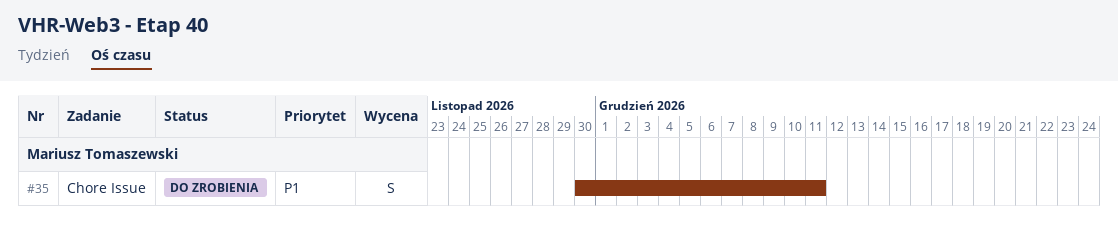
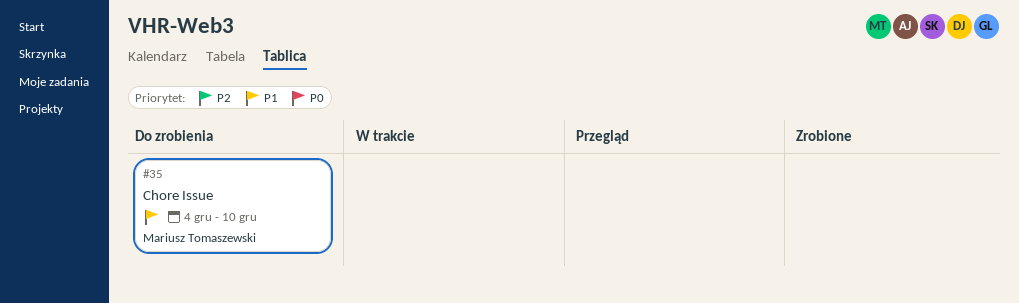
#35, start: Nov 30 -> Dec 4
#35, due: Dec 11 -> Dec 10

